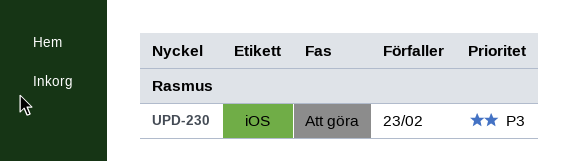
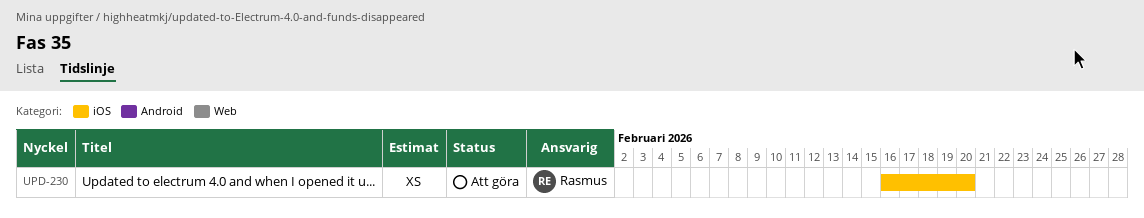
UPD-230, due: Feb 23 -> Feb 20

